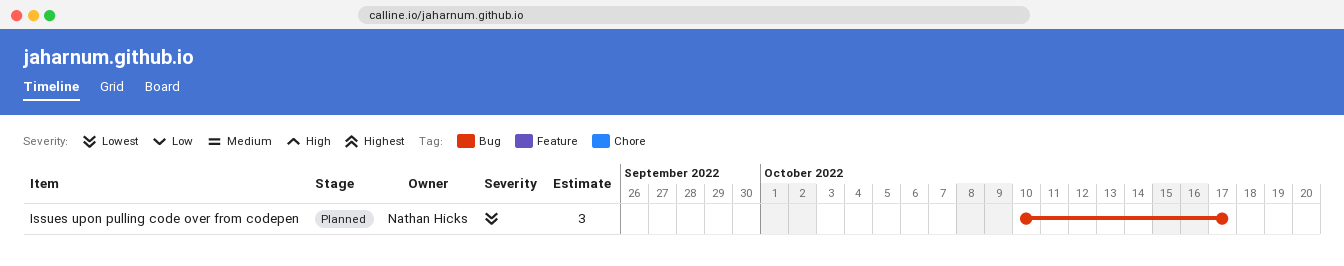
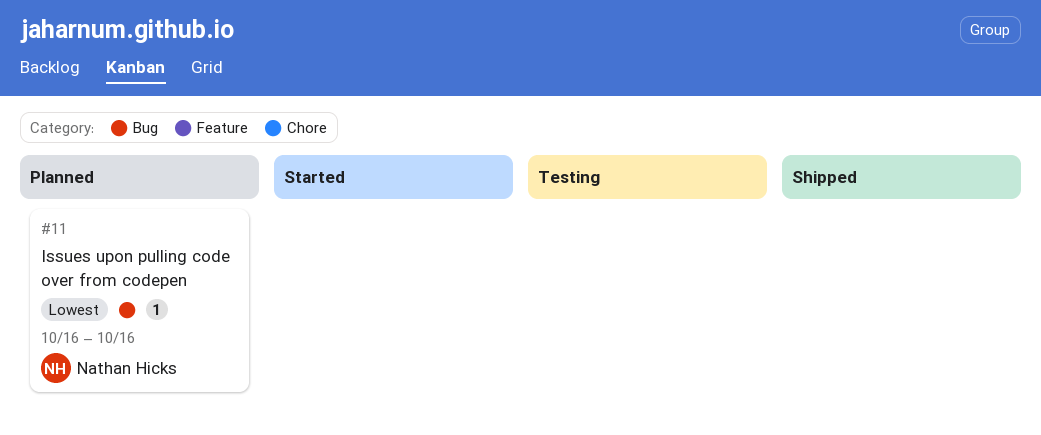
Issues upon pulling code over from codepen, estimate: 3 -> 1
Issues upon pulling code over from codepen, start: Oct 10 -> Oct 16
Issues upon pulling code over from codepen, due: Oct 17 -> Oct 16

